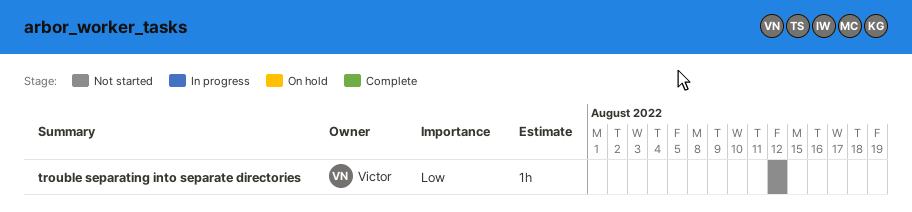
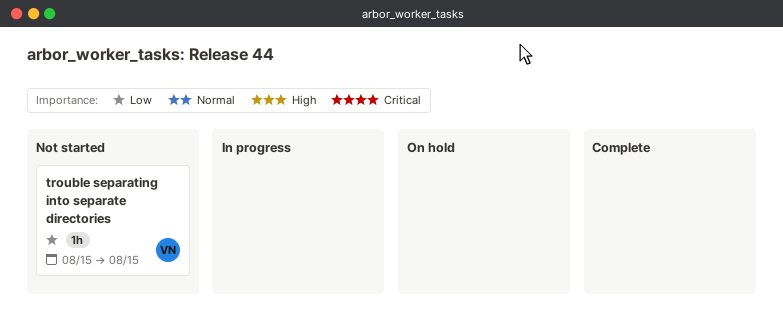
trouble separating into separate directories, start: Aug 12 -> Aug 15
trouble separating into separate directories, due: Aug 12 -> Aug 15

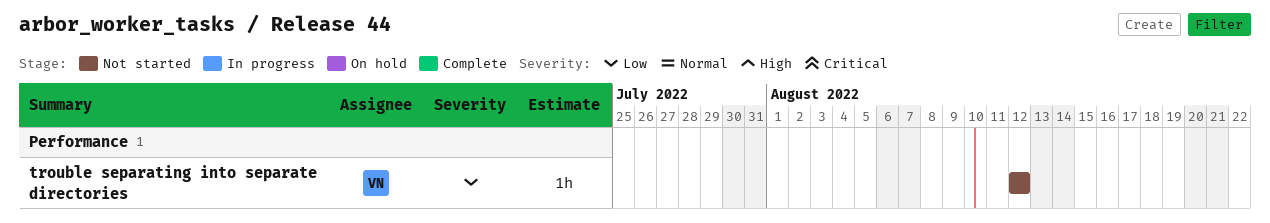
trouble separating into separate directories, start: Aug 15 -> Aug 12
trouble separating into separate directories, due: Aug 15 -> Aug 12

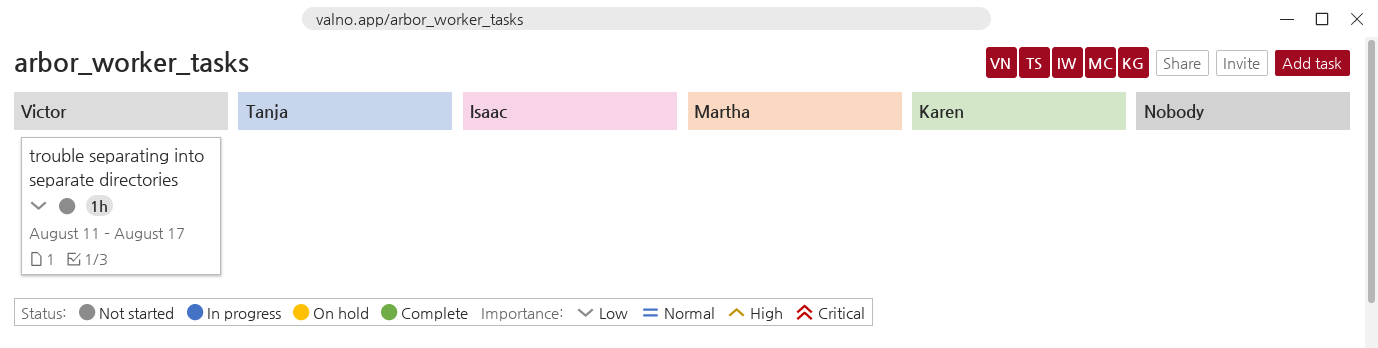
trouble separating into separate directories, start: Aug 12 -> Aug 11
trouble separating into separate directories, due: Aug 12 -> Aug 17

